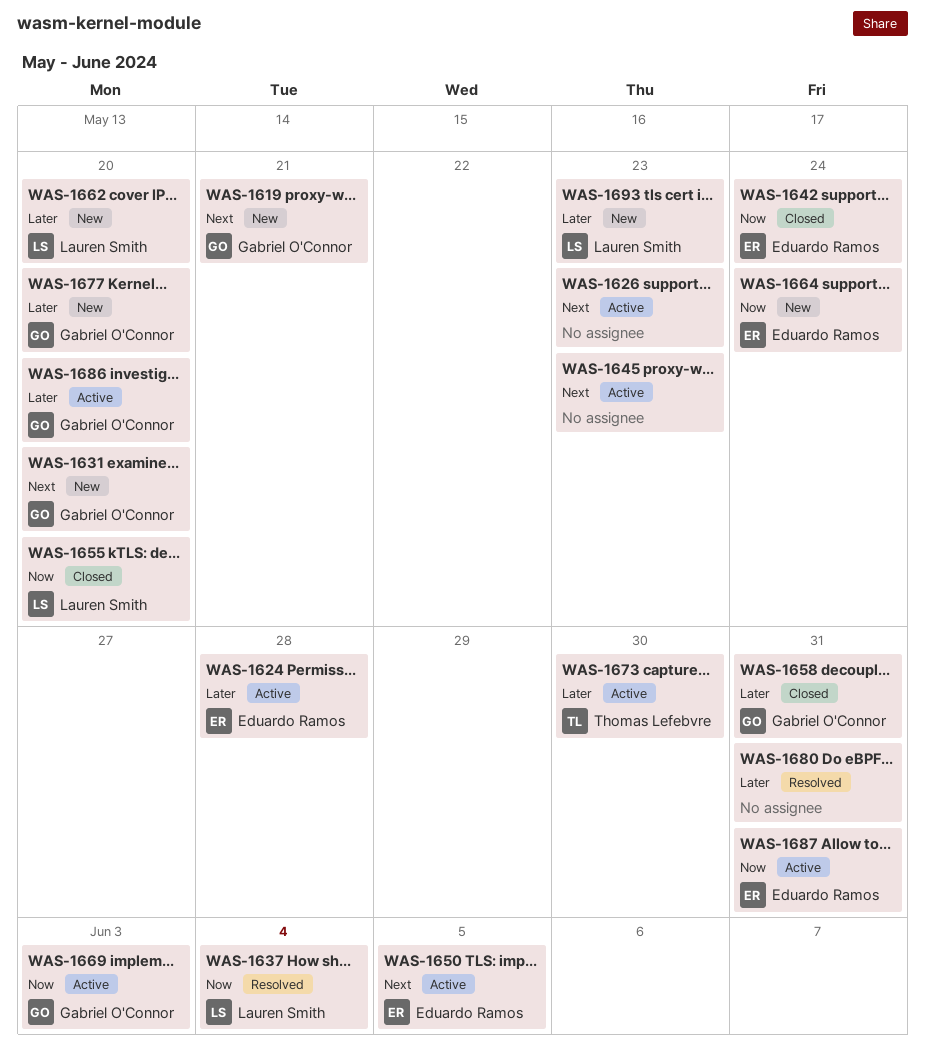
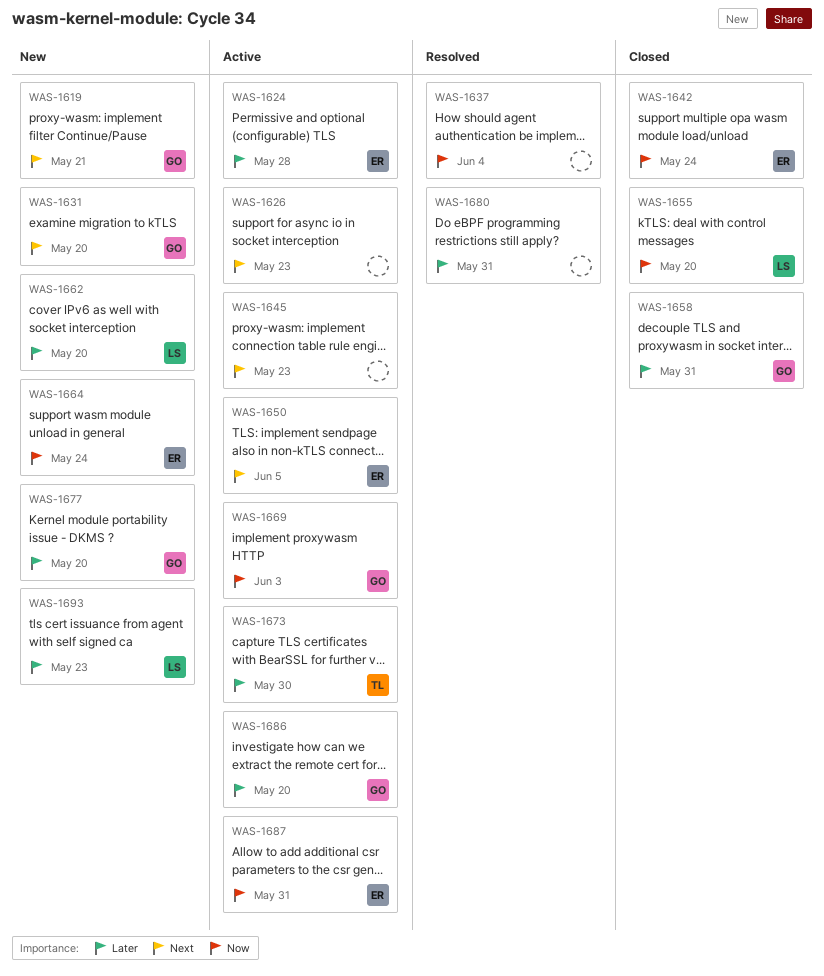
WAS-1637, owner: Lauren Smith -> none

